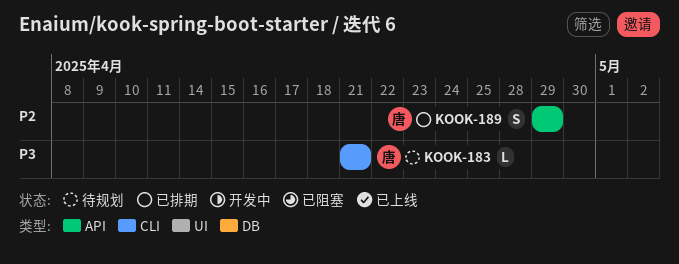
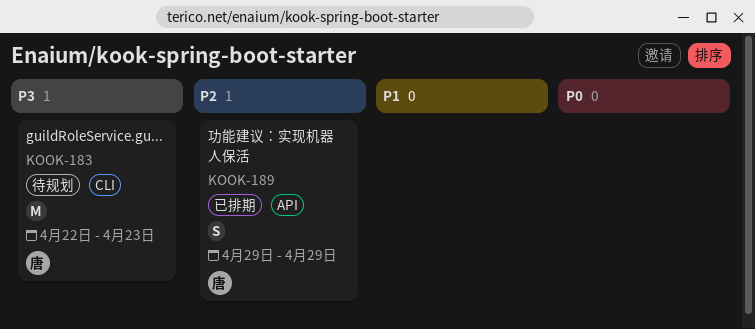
KOOK-183, estimate: L -> M
KOOK-183, start: Apr 21 -> Apr 22
KOOK-183, due: Apr 21 -> Apr 23

